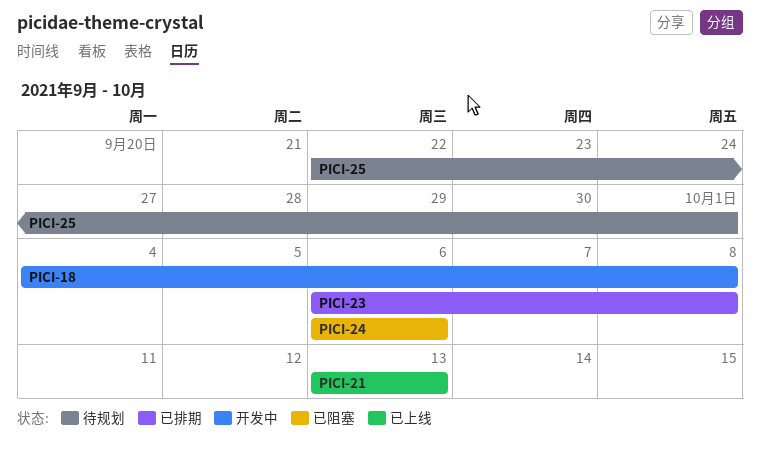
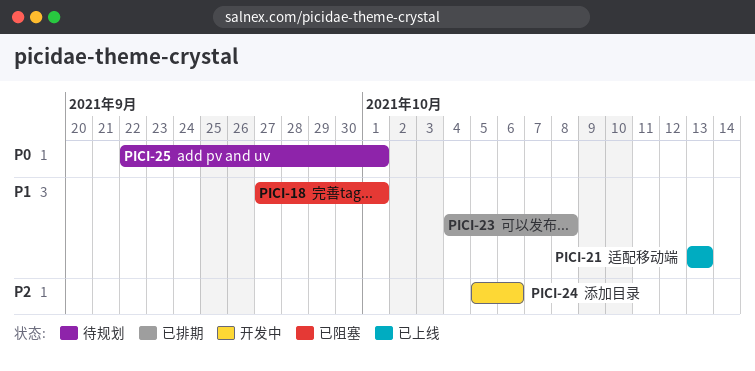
PICI-18, status: 开发中 -> 已阻塞
PICI-18, start: Oct 4 -> Sep 27
PICI-18, due: Oct 8 -> Oct 1
PICI-23, start: Oct 6 -> Oct 4
PICI-24, status: 已阻塞 -> 开发中
PICI-24, start: Oct 6 -> Oct 5

